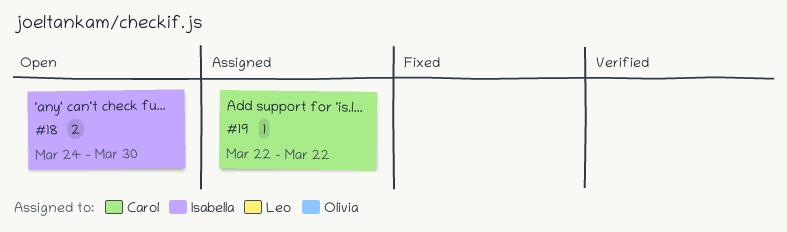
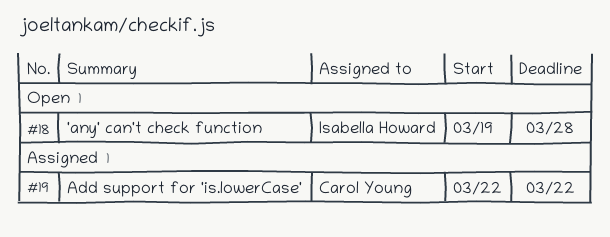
#18, start: Mar 24 -> Mar 19
#18, due: Mar 30 -> Mar 28

